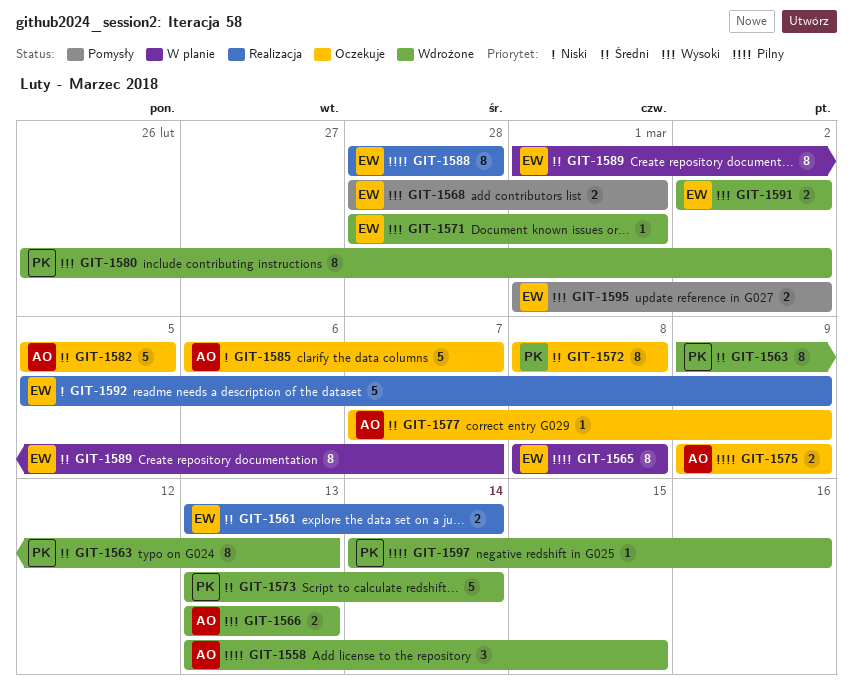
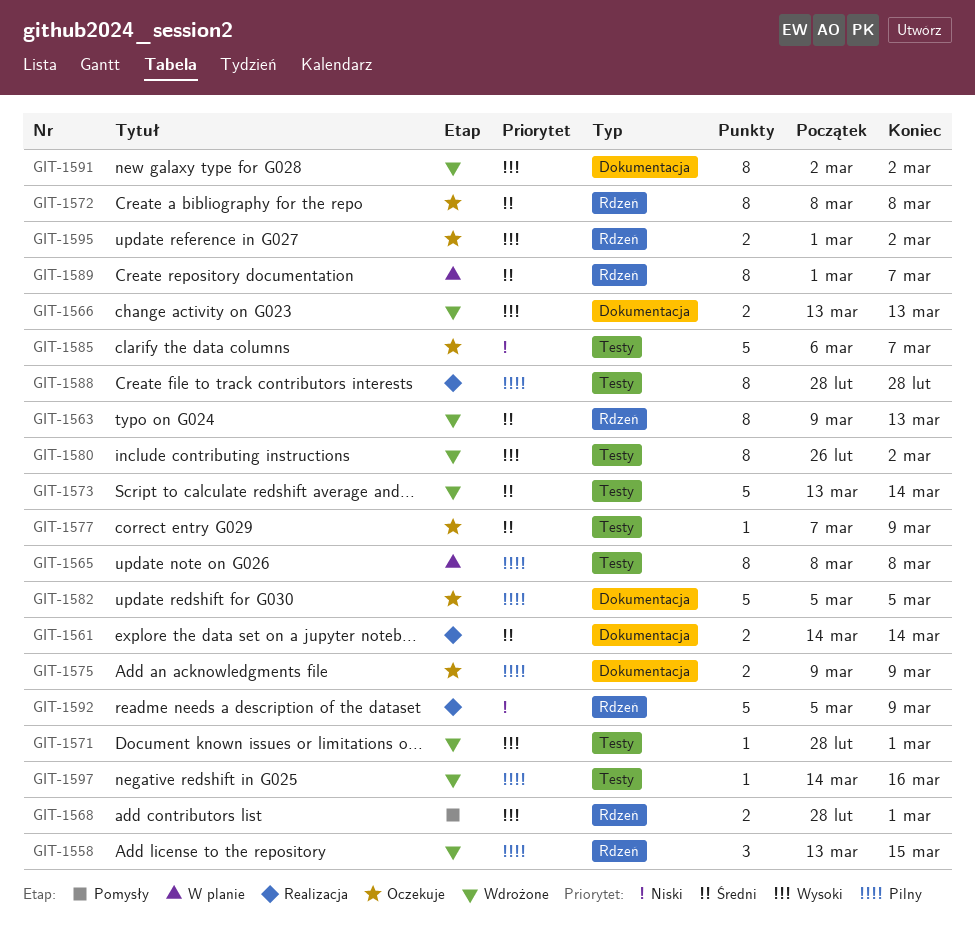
GIT-1561, start: Mar 13 -> Mar 14
GIT-1582, priority: Średni -> Pilny
GIT-1591, estimate: 2 -> 8
GIT-1595, status: Pomysły -> Oczekuje

